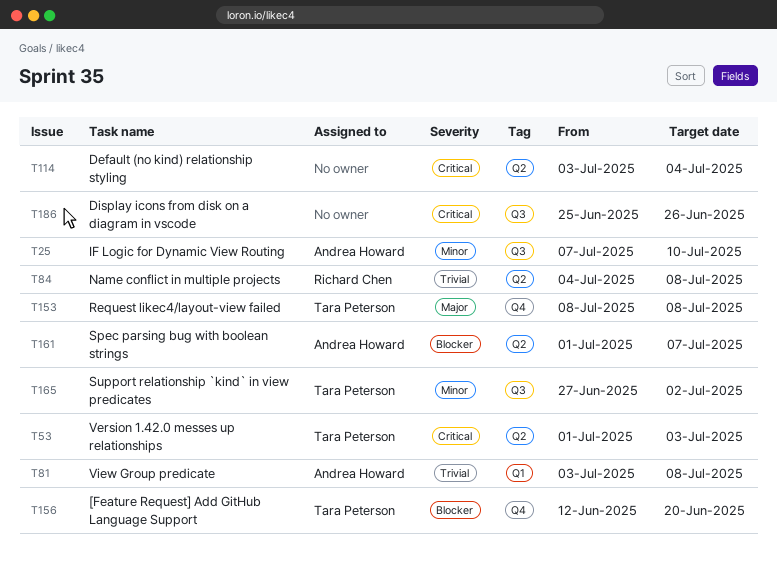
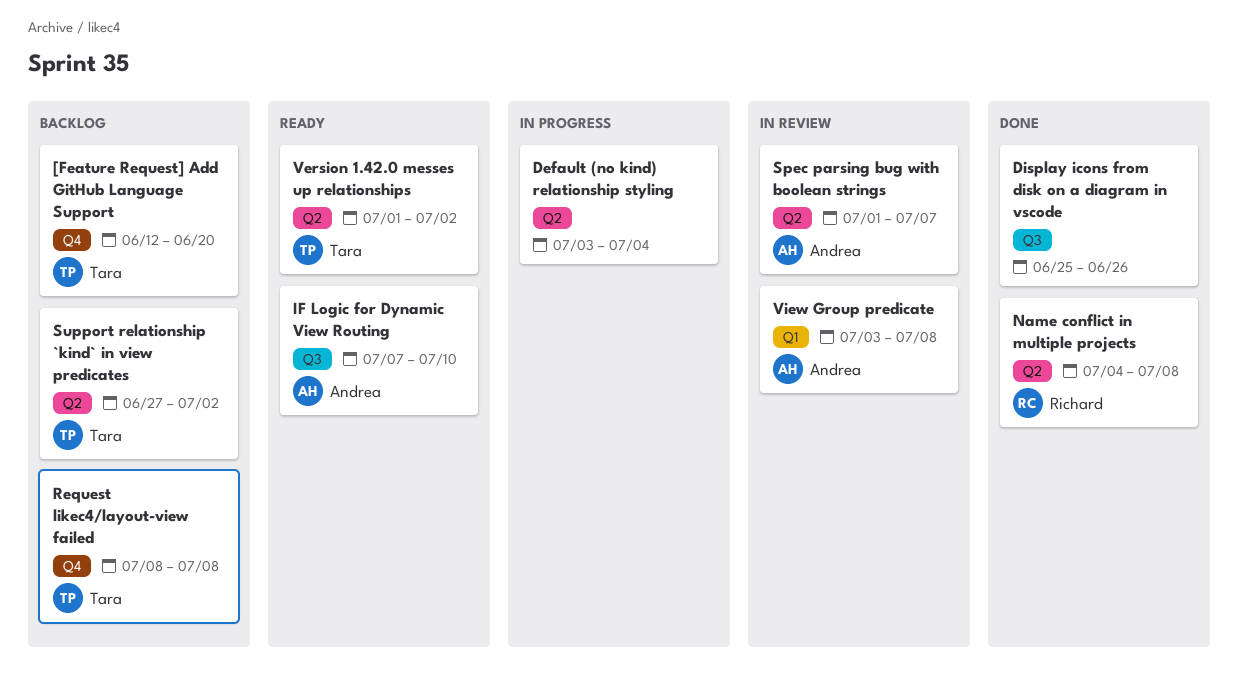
Support relationship `kind` in view predicates, label: Q3 -> Q2
Version 1.42.0 messes up relationships, due: Jul 3 -> Jul 2

